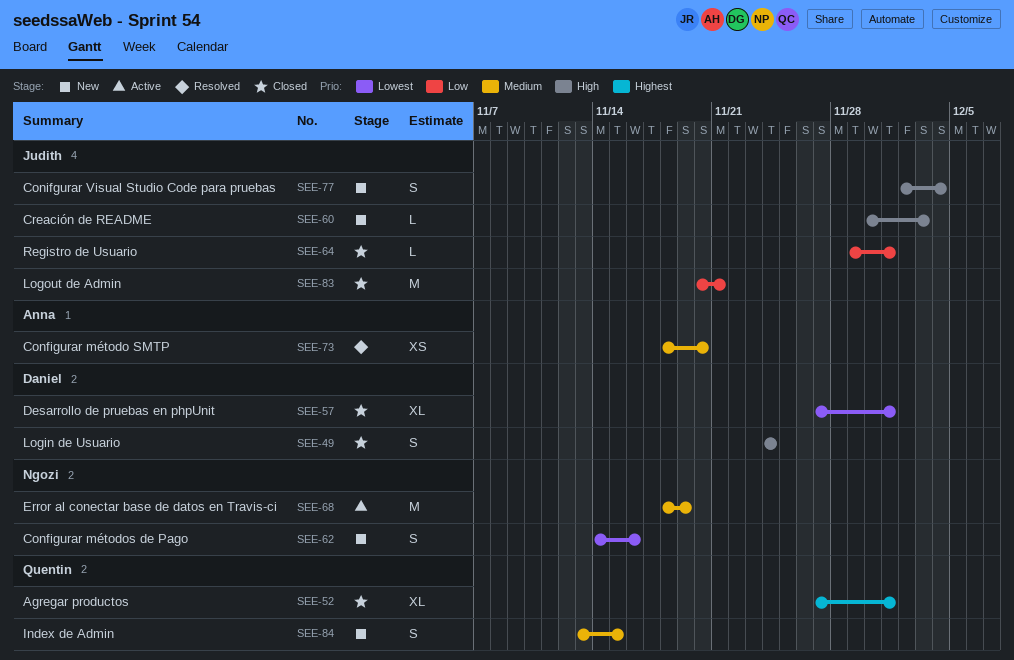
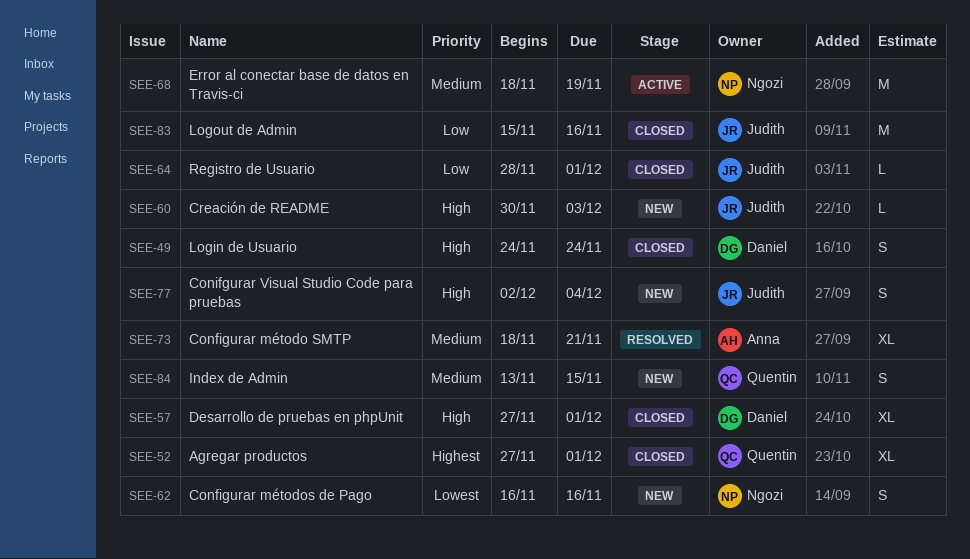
SEE-57, priority: Lowest -> High
SEE-62, start: Nov 14 -> Nov 16
SEE-64, start: Nov 29 -> Nov 28
SEE-73, estimate: XS -> XL
SEE-73, due: Nov 20 -> Nov 21
SEE-83, start: Nov 20 -> Nov 15
SEE-83, due: Nov 21 -> Nov 16

